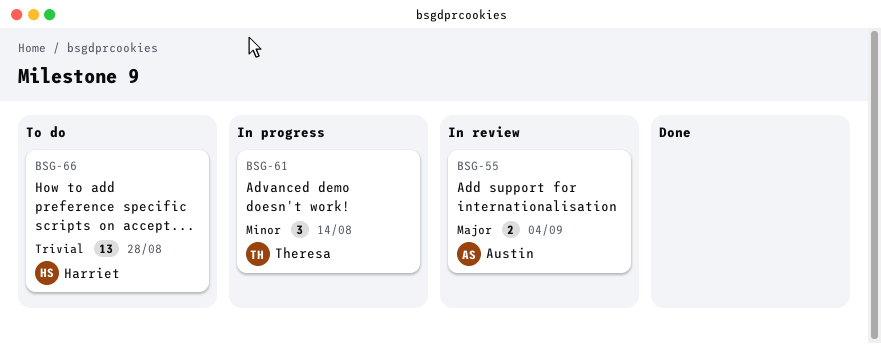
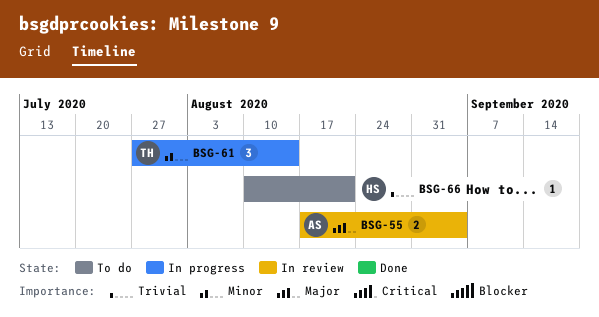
BSG-66, estimate: 13 -> 1
BSG-66, due: Aug 28 -> Aug 21

